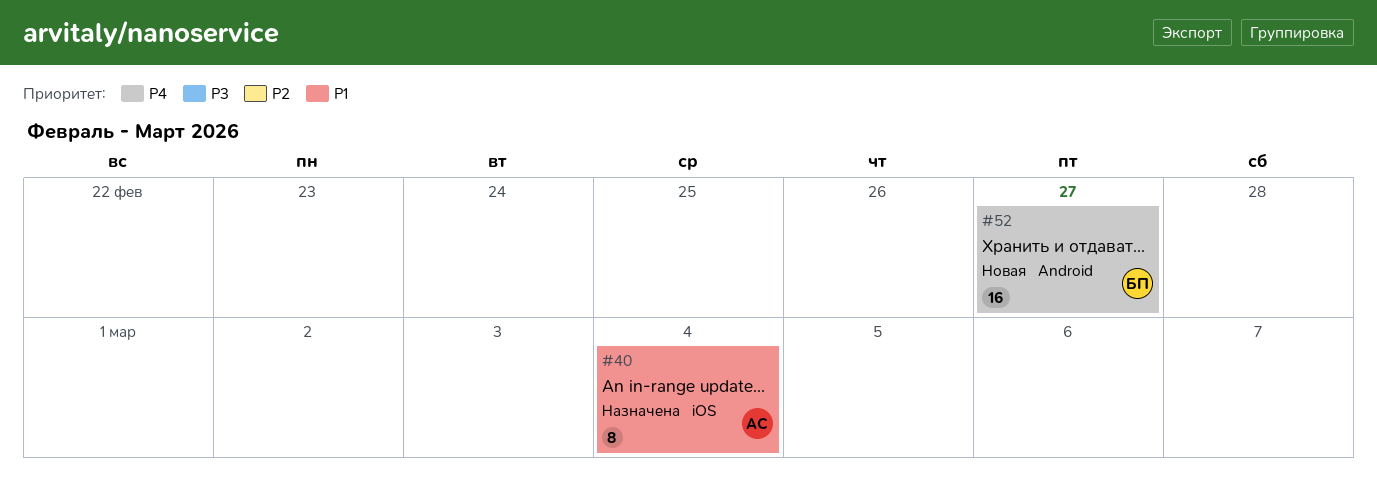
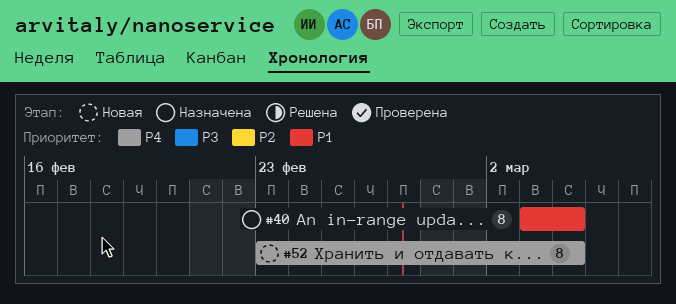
#52, estimate: 16 -> 8
#52, due: Feb 27 -> Mar 4

